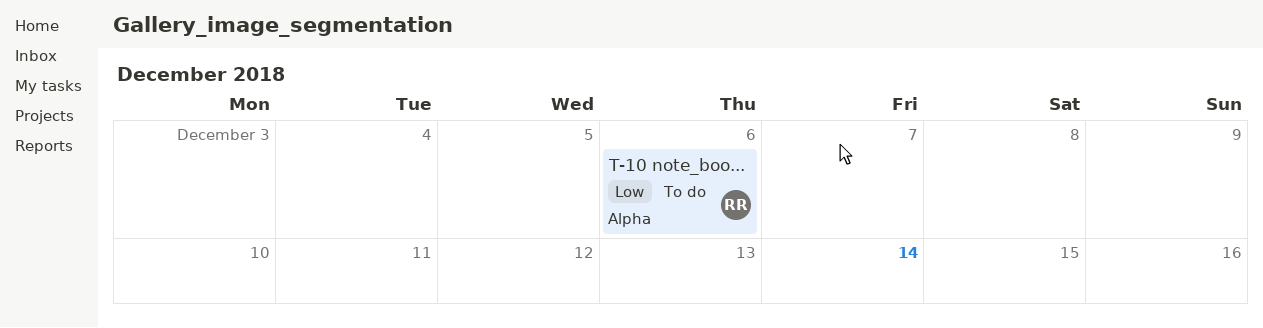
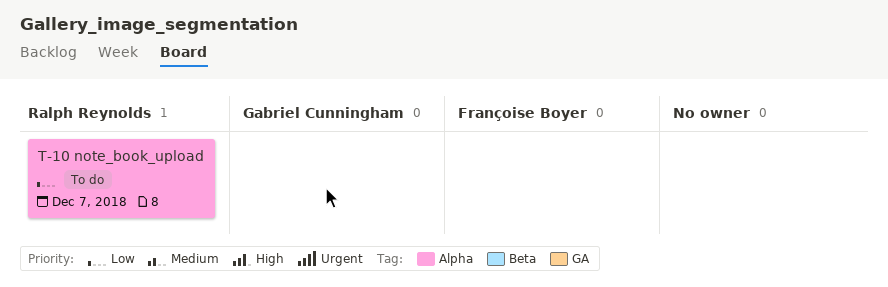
T-10, due: Dec 6 -> Dec 7

